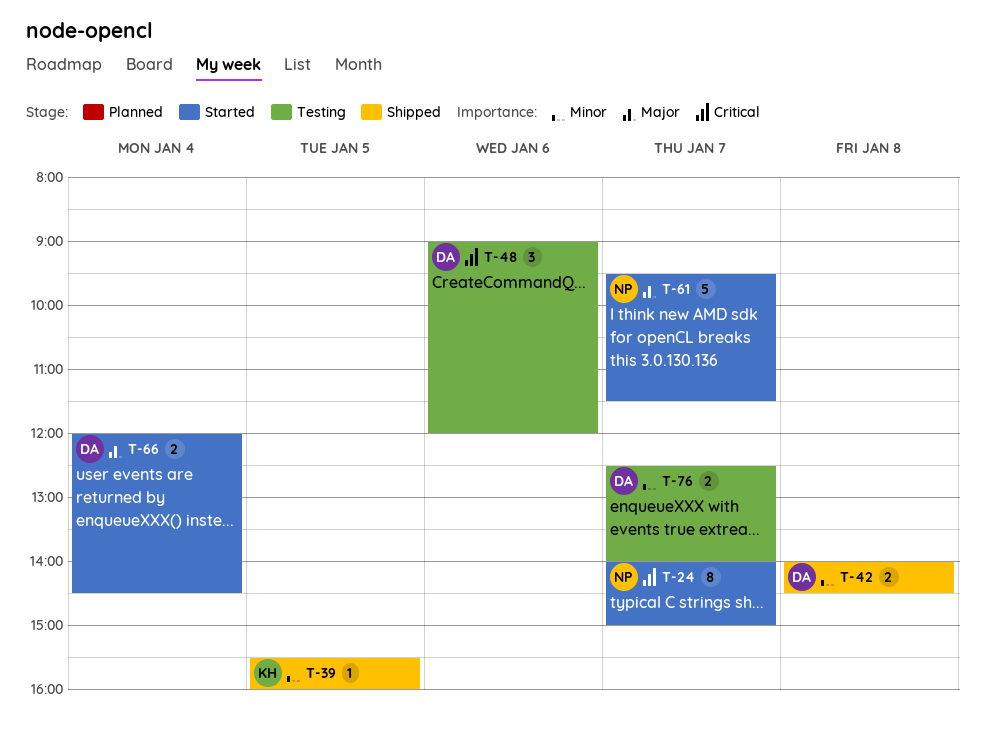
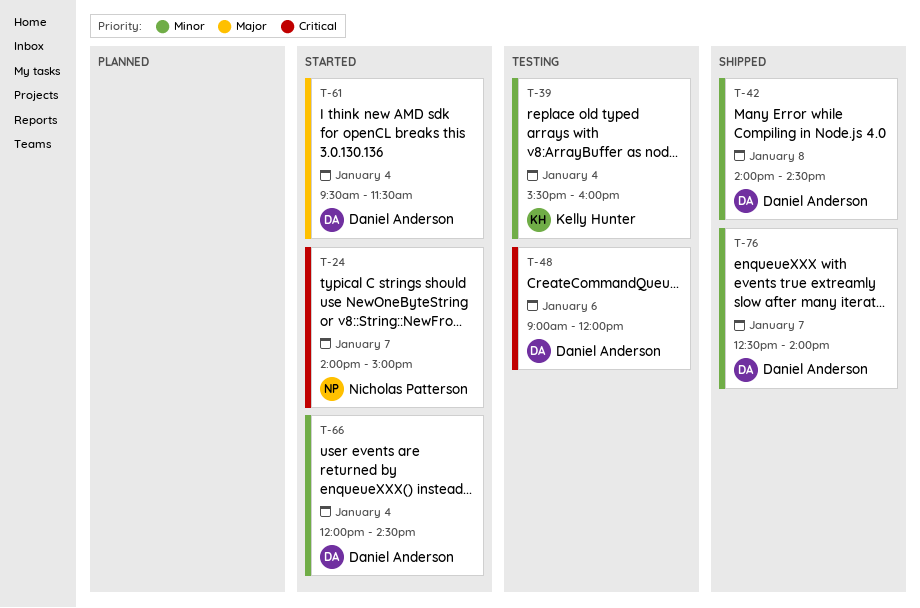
T-39, status: Shipped -> Testing
T-39, day: Jan 5 -> Jan 4
T-61, owner: Nicholas Patterson -> Daniel Anderson
T-61, day: Jan 7 -> Jan 4
T-66, priority: Major -> Minor
T-76, status: Testing -> Shipped

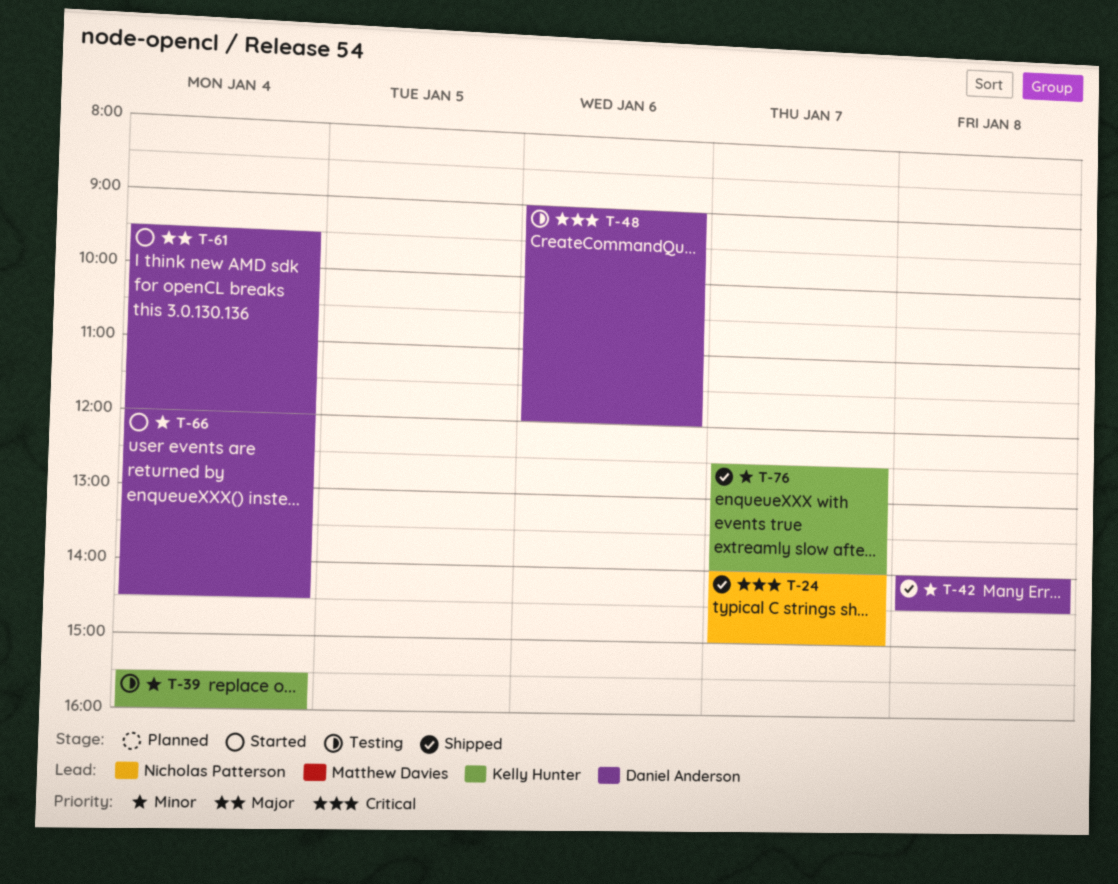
T-24, status: Started -> Shipped
T-61, ends: 11:30 -> 12:00
T-76, owner: Daniel Anderson -> Kelly Hunter

